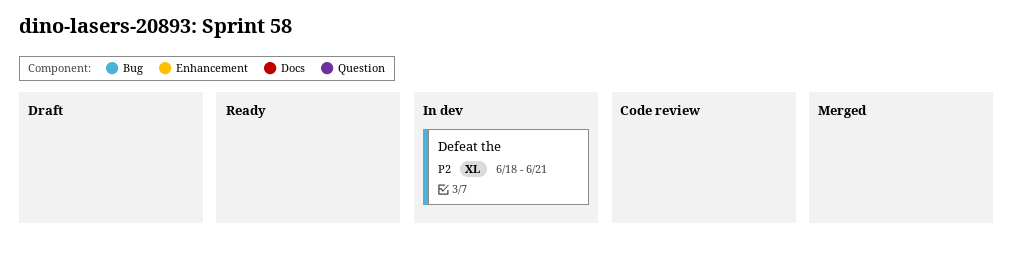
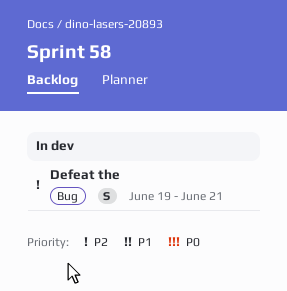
Defeat the, estimate: XL -> S
Defeat the, start: Jun 18 -> Jun 19

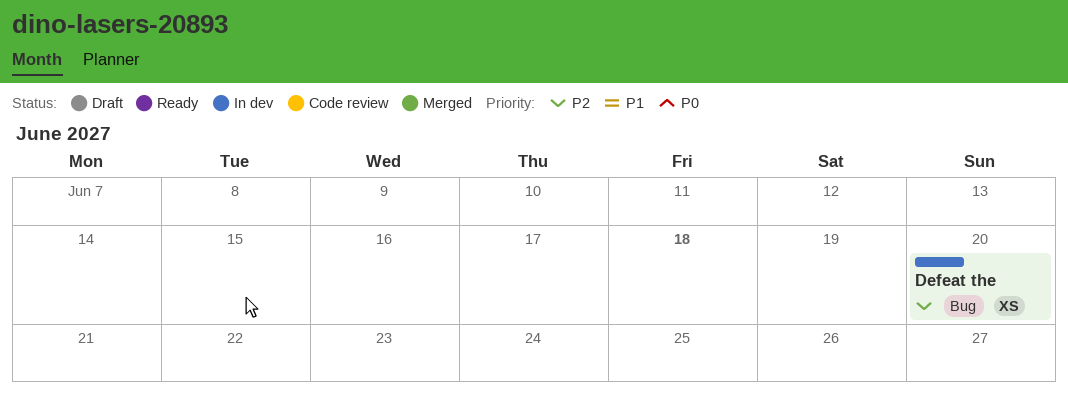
Defeat the, estimate: S -> XS
Defeat the, due: Jun 21 -> Jun 20

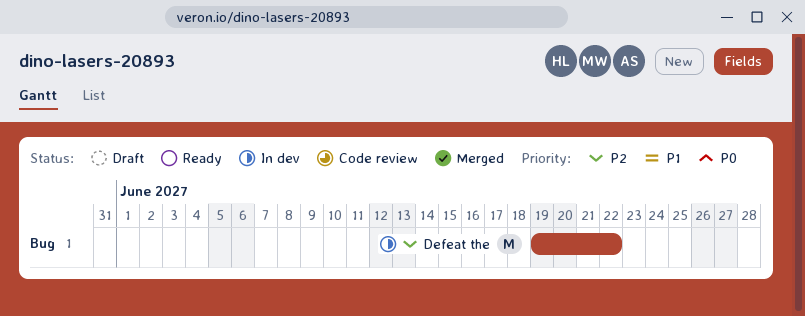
Defeat the, estimate: XS -> M
Defeat the, due: Jun 20 -> Jun 22

